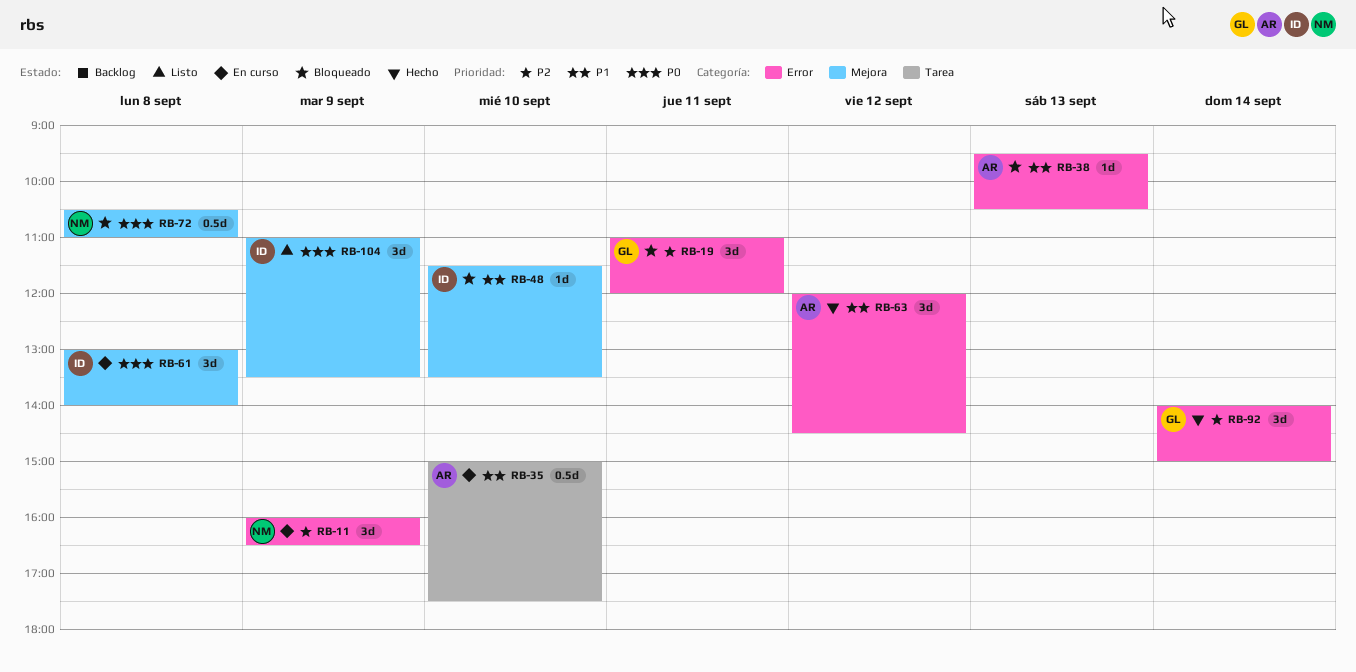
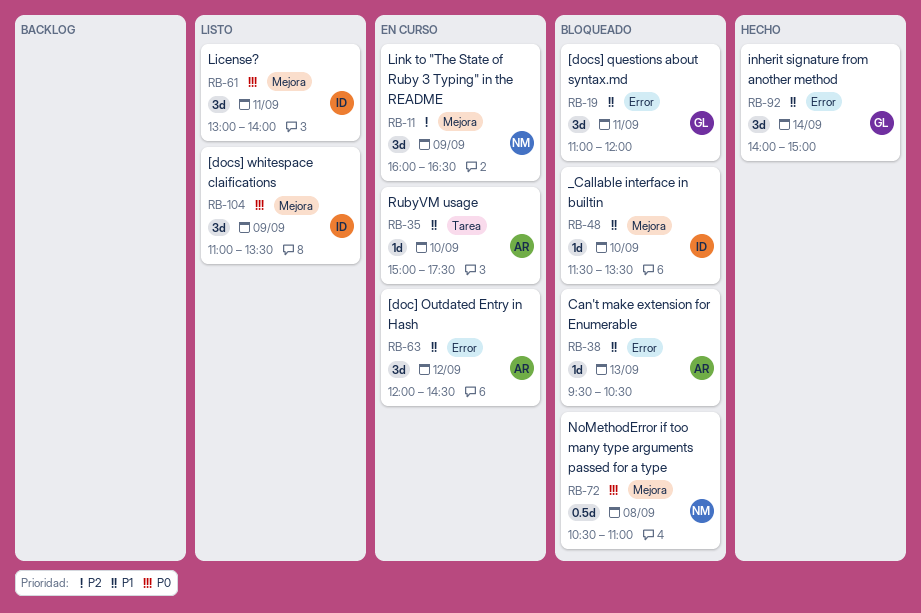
RB-11, label: Error -> Mejora
RB-19, priority: P2 -> P1
RB-35, estimate: 0.5d -> 1d
RB-61, status: En curso -> Listo
RB-61, day: Sep 8 -> Sep 11
RB-63, status: Hecho -> En curso
RB-92, priority: P2 -> P1

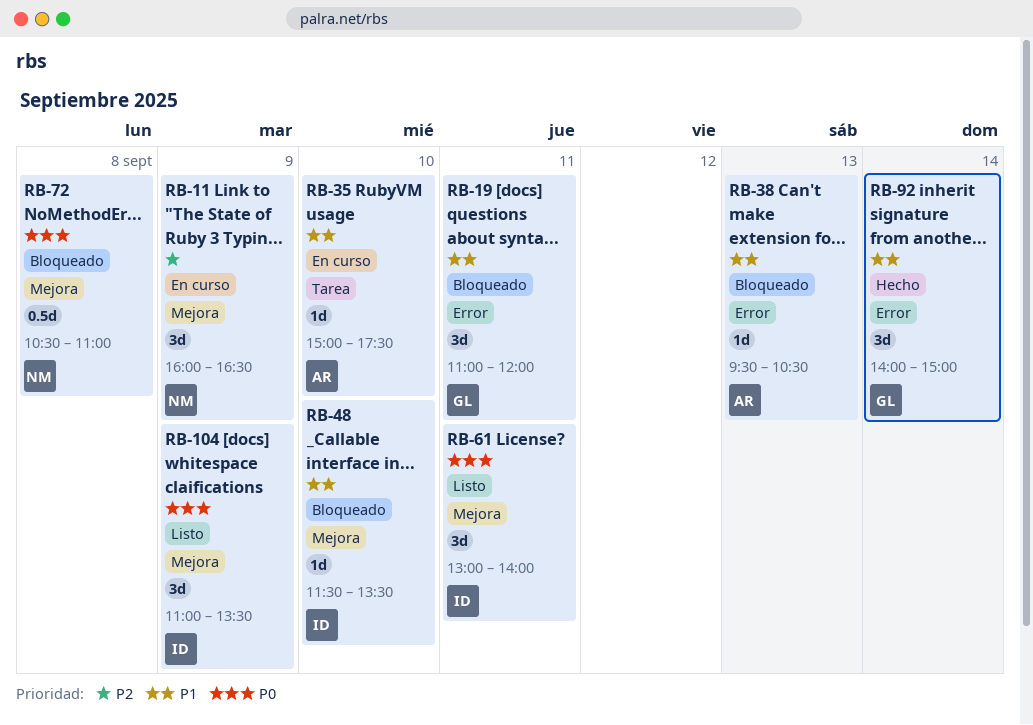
RB-63: present -> none

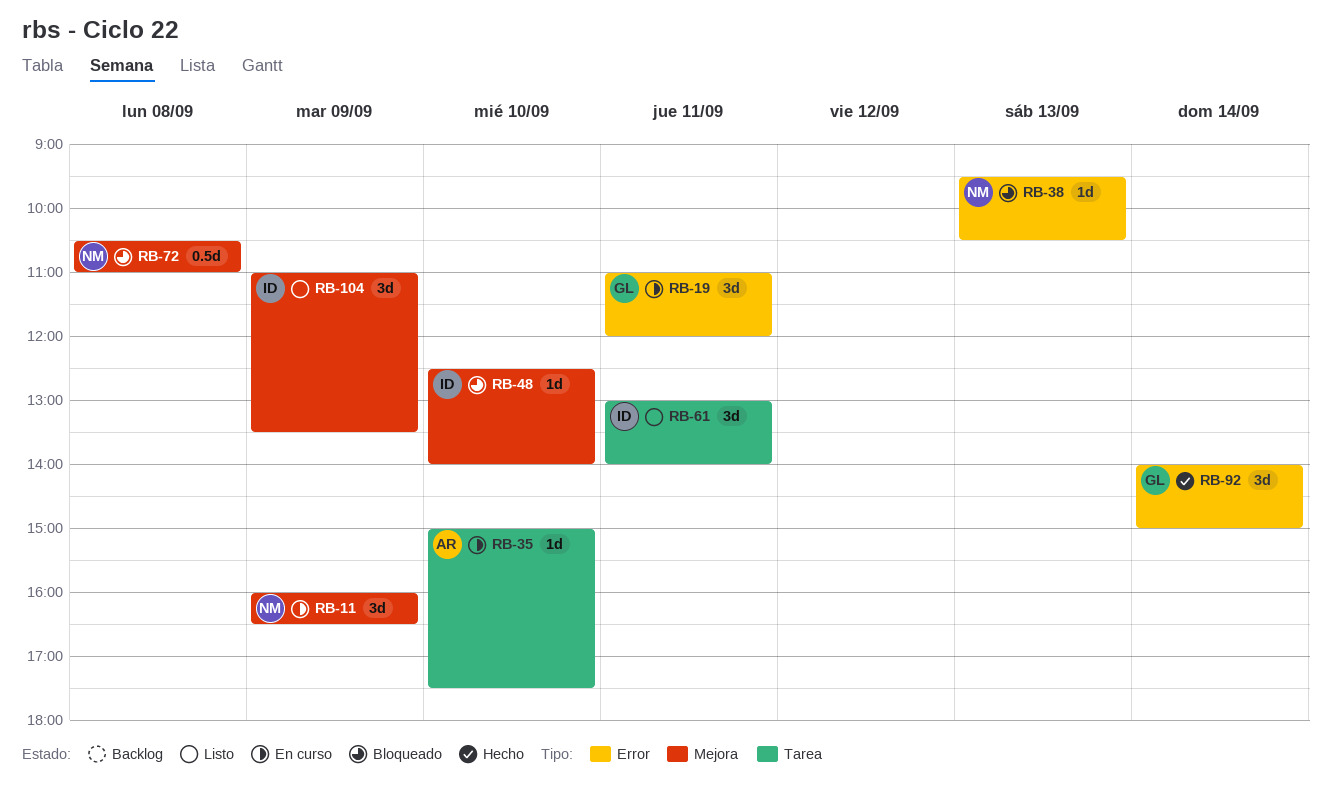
RB-19, status: Bloqueado -> En curso
RB-38, owner: AR -> NM
RB-48, begins: 11:30 -> 12:30
RB-48, ends: 13:30 -> 14:00
RB-61, label: Mejora -> Tarea

